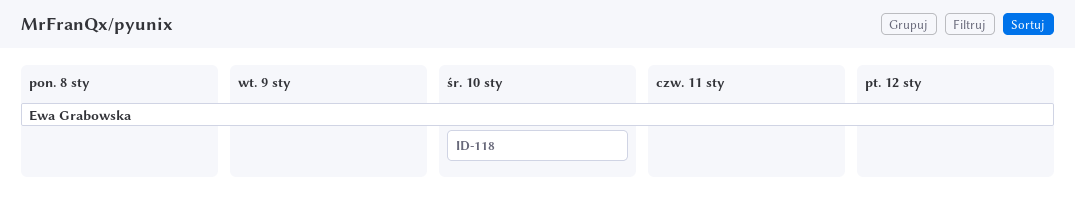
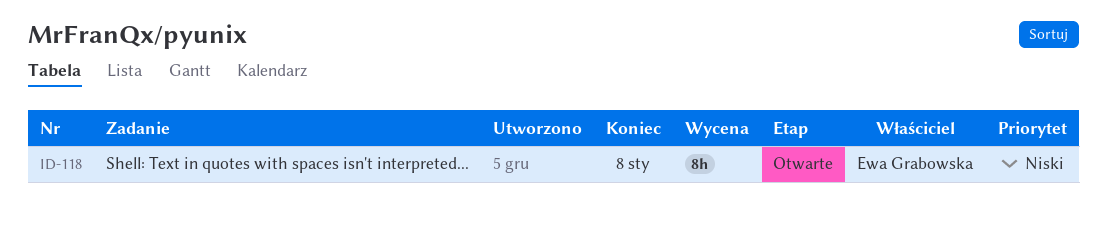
ID-118, due: Jan 10 -> Jan 8

